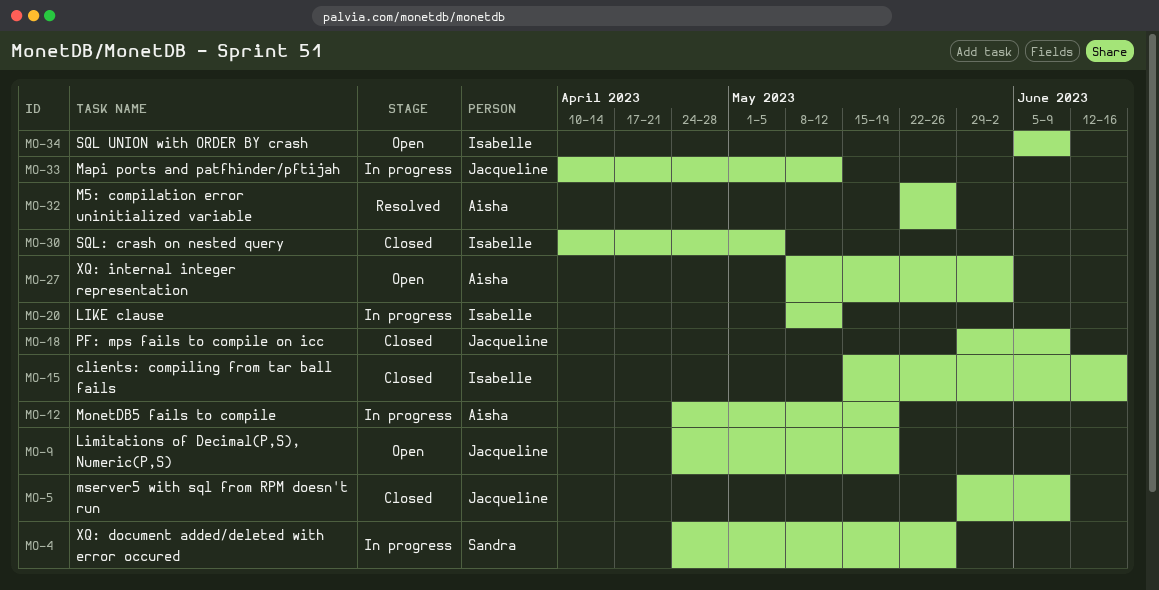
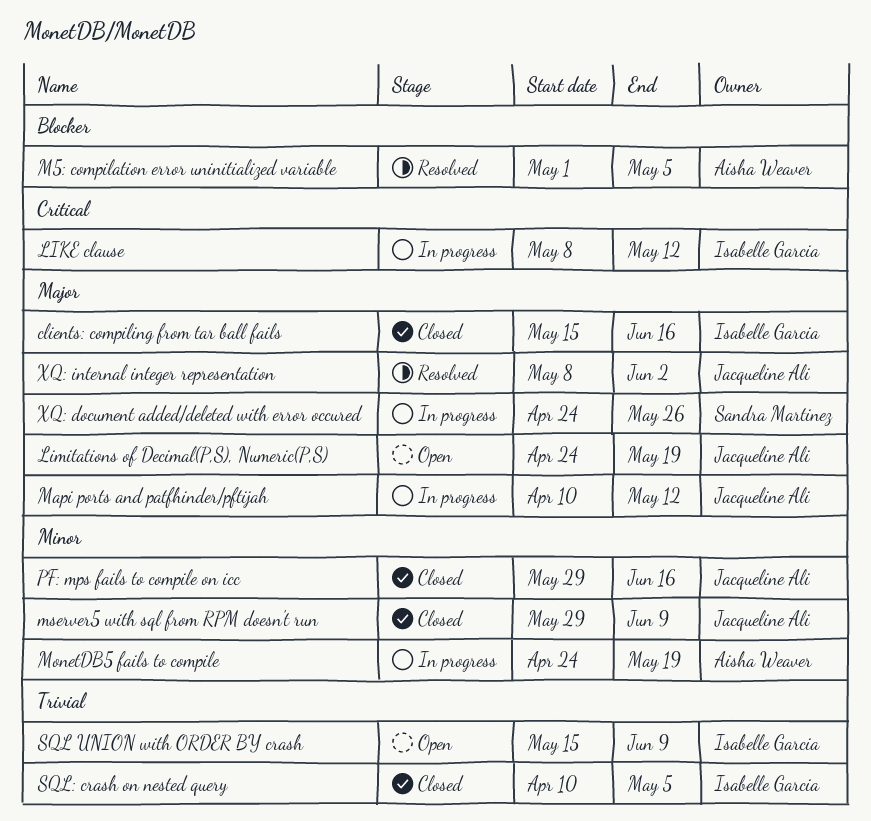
M5: compilation error uninitialized variable, start: May 22 -> May 1
M5: compilation error uninitialized variable, due: May 26 -> May 5
PF: mps fails to compile on icc, due: Jun 9 -> Jun 16
SQL UNION with ORDER BY crash, start: Jun 5 -> May 15
XQ: internal integer representation, status: Open -> Resolved
XQ: internal integer representation, owner: Aisha Weaver -> Jacqueline Ali

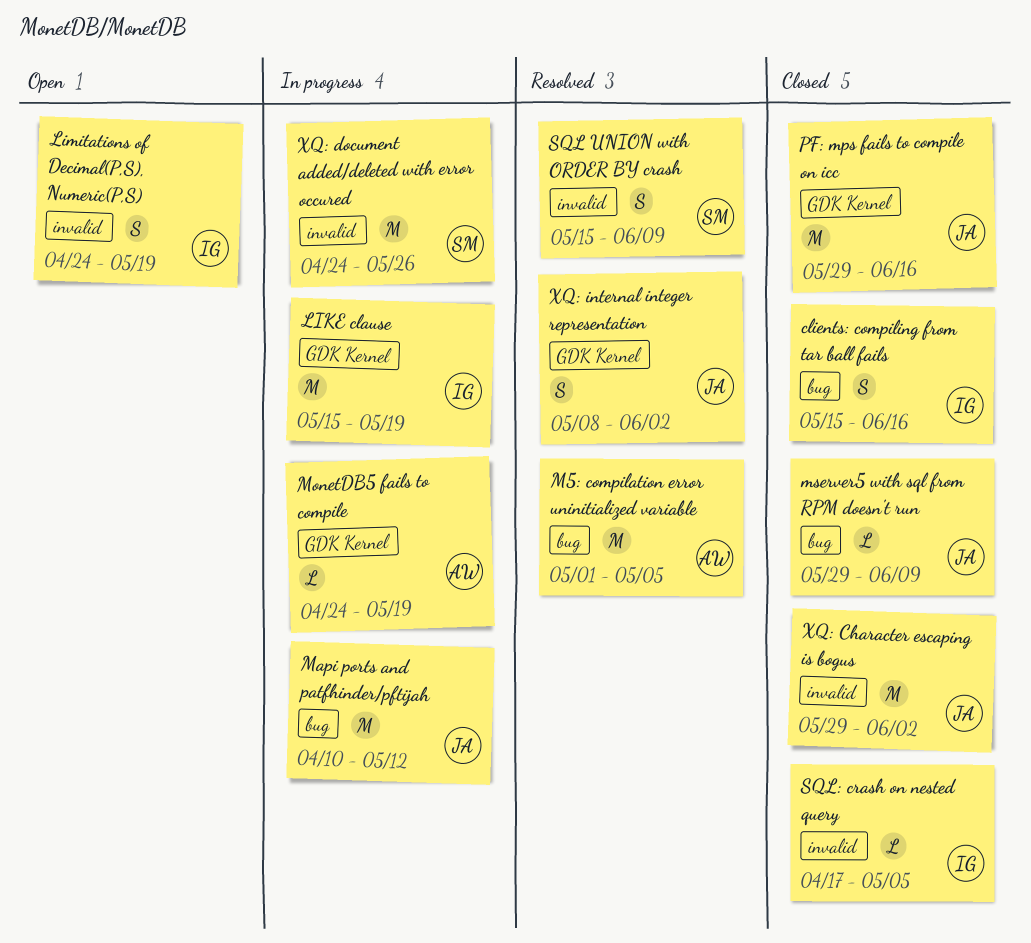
LIKE clause, start: May 8 -> May 15
LIKE clause, due: May 12 -> May 19
Limitations of Decimal(P,S), Numeric(P,S), owner: Jacqueline Ali -> Isabelle Garcia
SQL UNION with ORDER BY crash, status: Open -> Resolved
SQL UNION with ORDER BY crash, owner: Isabelle Garcia -> Sandra Martinez
SQL: crash on nested query, start: Apr 10 -> Apr 17
XQ: Character escaping is bogus: none -> present

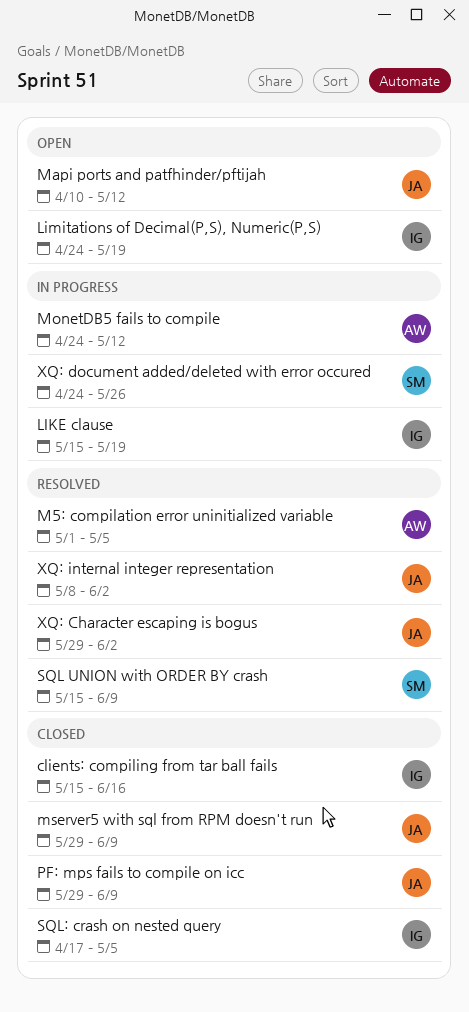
Mapi ports and patfhinder/pftijah, status: In progress -> Open
MonetDB5 fails to compile, due: May 19 -> May 12
PF: mps fails to compile on icc, due: Jun 16 -> Jun 9
XQ: Character escaping is bogus, status: Closed -> Resolved

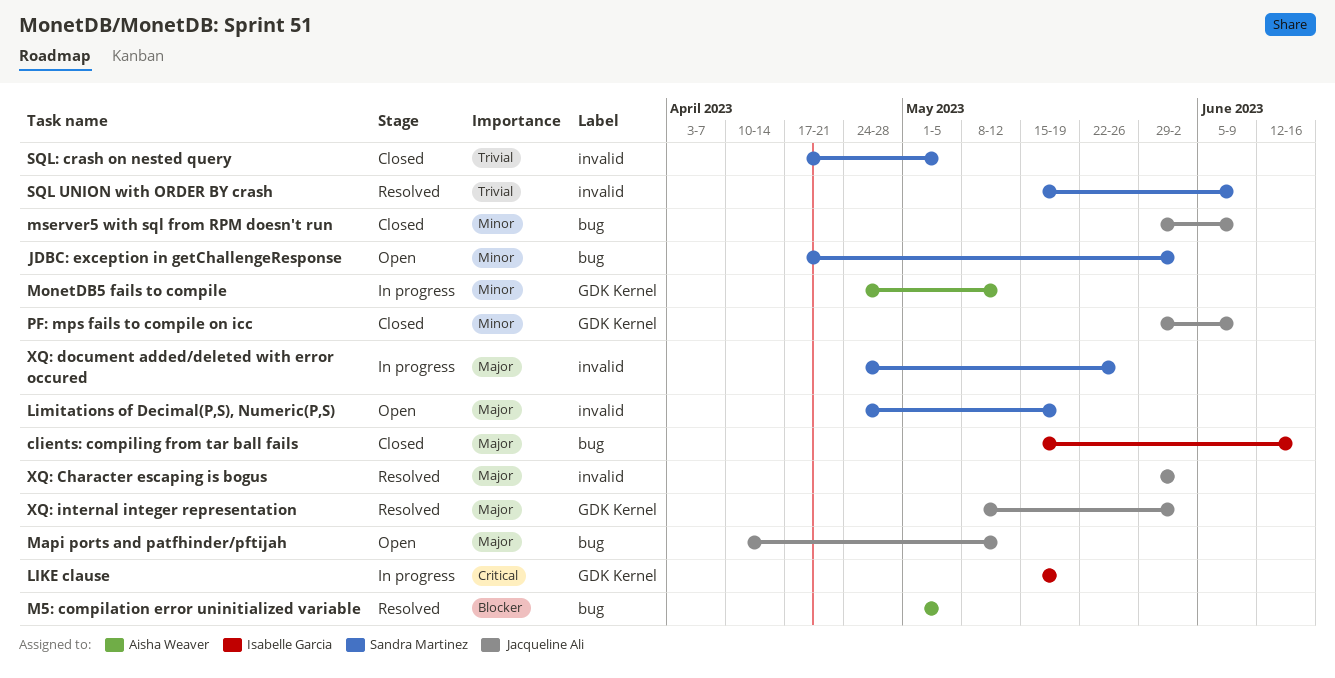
JDBC: exception in getChallengeResponse: none -> present
Limitations of Decimal(P,S), Numeric(P,S), owner: Isabelle Garcia -> Sandra Martinez
SQL: crash on nested query, owner: Isabelle Garcia -> Sandra Martinez

